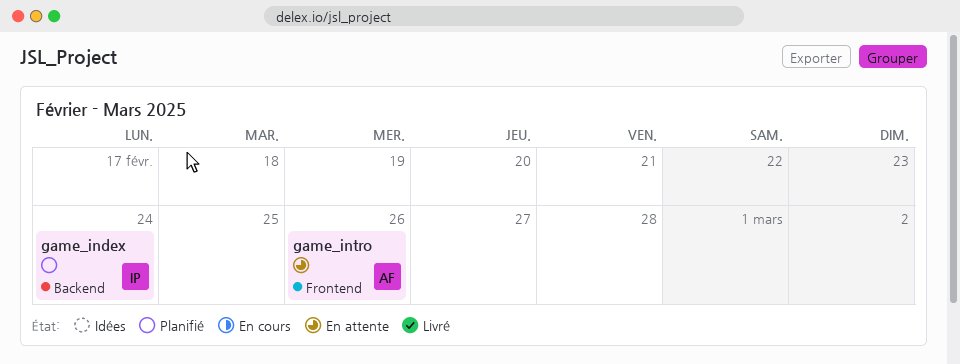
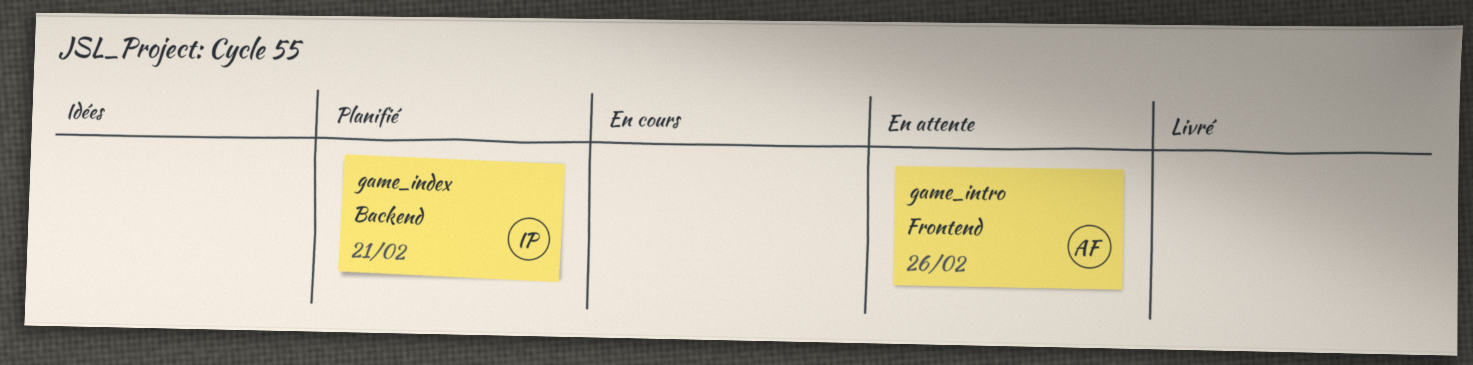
game_index, due: Feb 24 -> Feb 21

